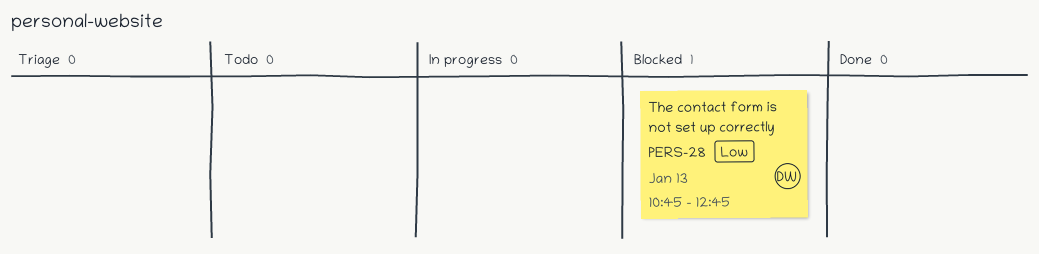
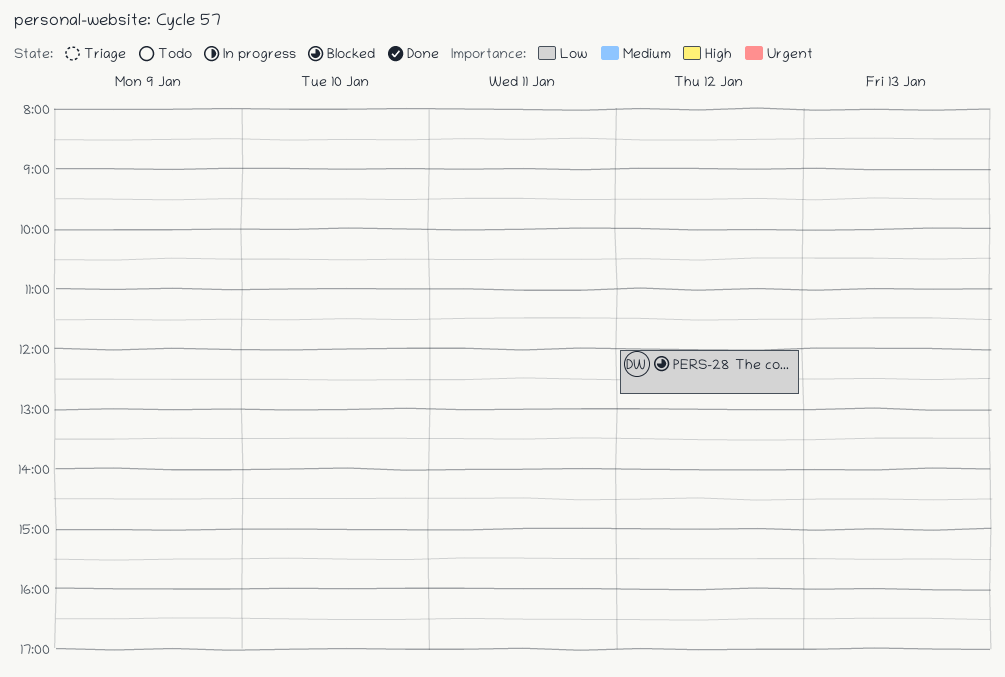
PERS-28, day: Jan 13 -> Jan 12
PERS-28, begins: 10:45 -> 12:00

